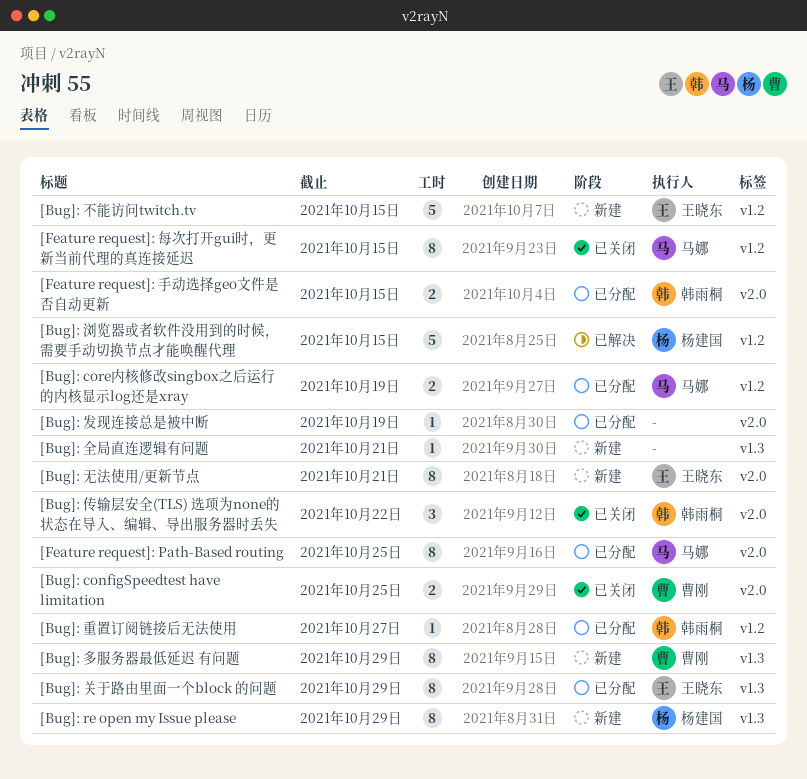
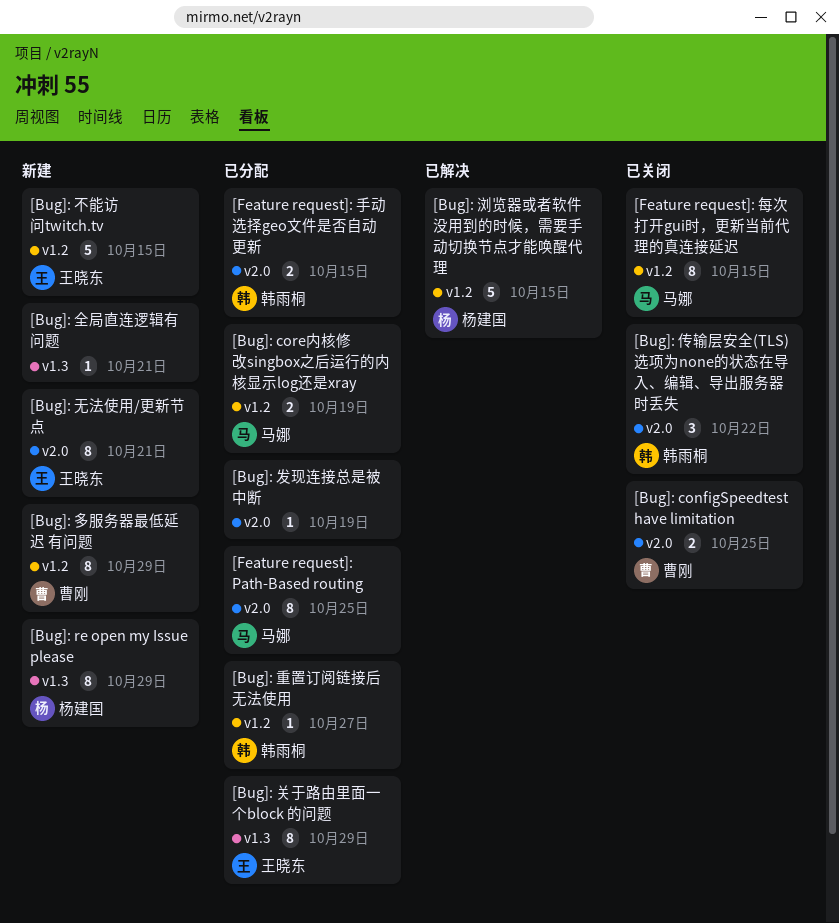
[Bug]: 多服务器最低延迟 有问题, label: v1.3 -> v1.2

